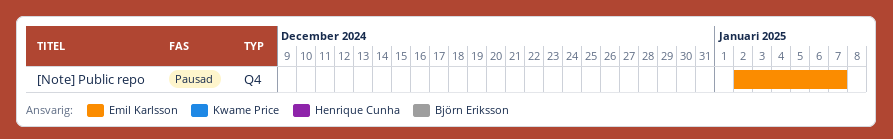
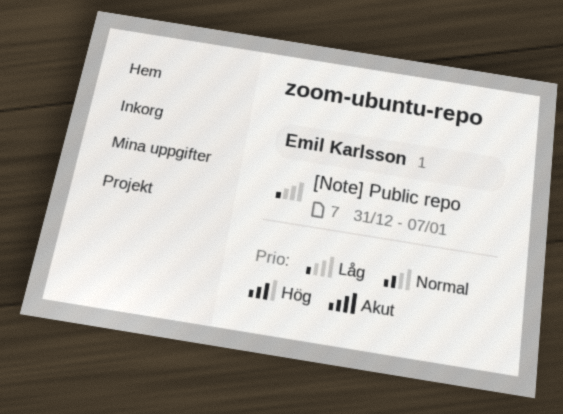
[Note] Public repo, start: Jan 2 -> Dec 31

